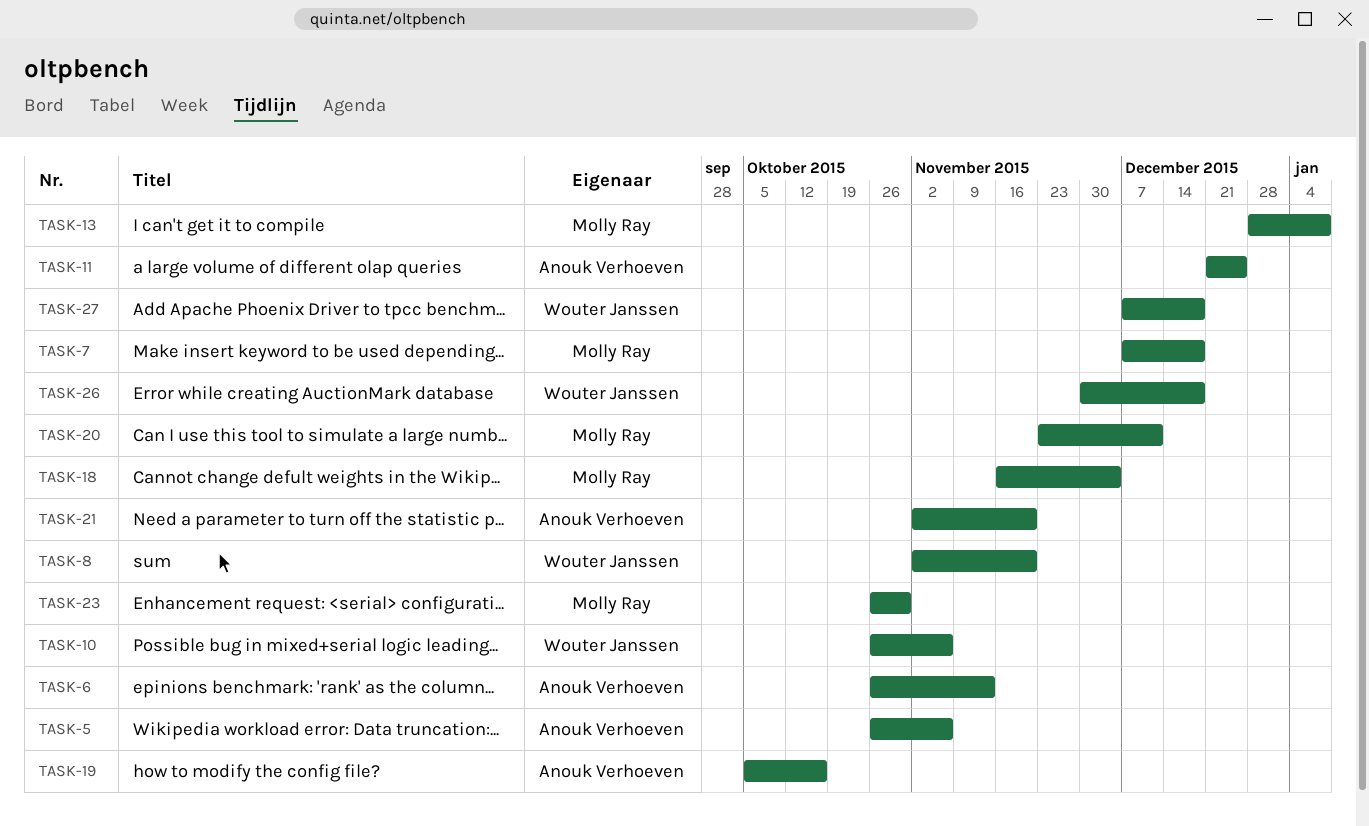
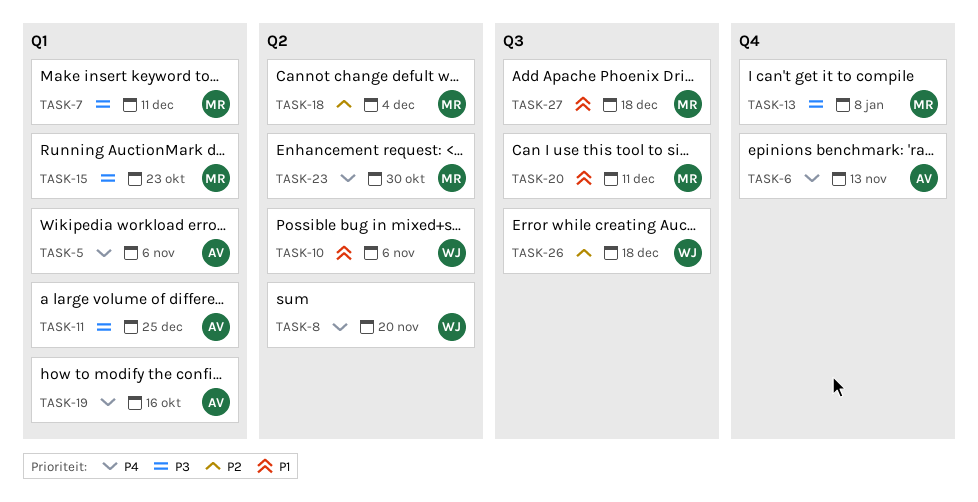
TASK-7, due: Dec 18 -> Dec 11
TASK-15: none -> present
TASK-21: present -> none
TASK-27, owner: Wouter Janssen -> Molly Ray

